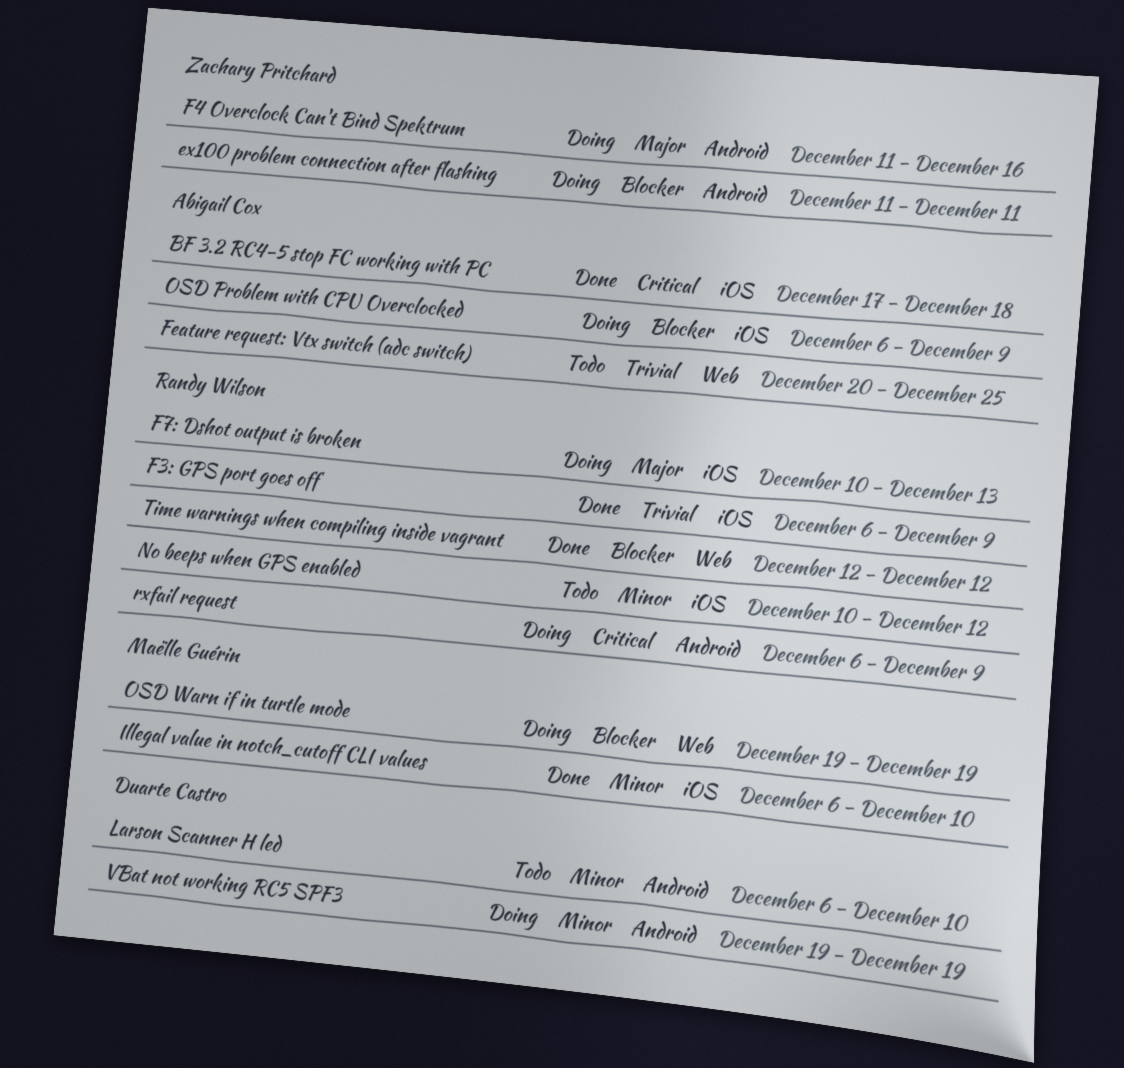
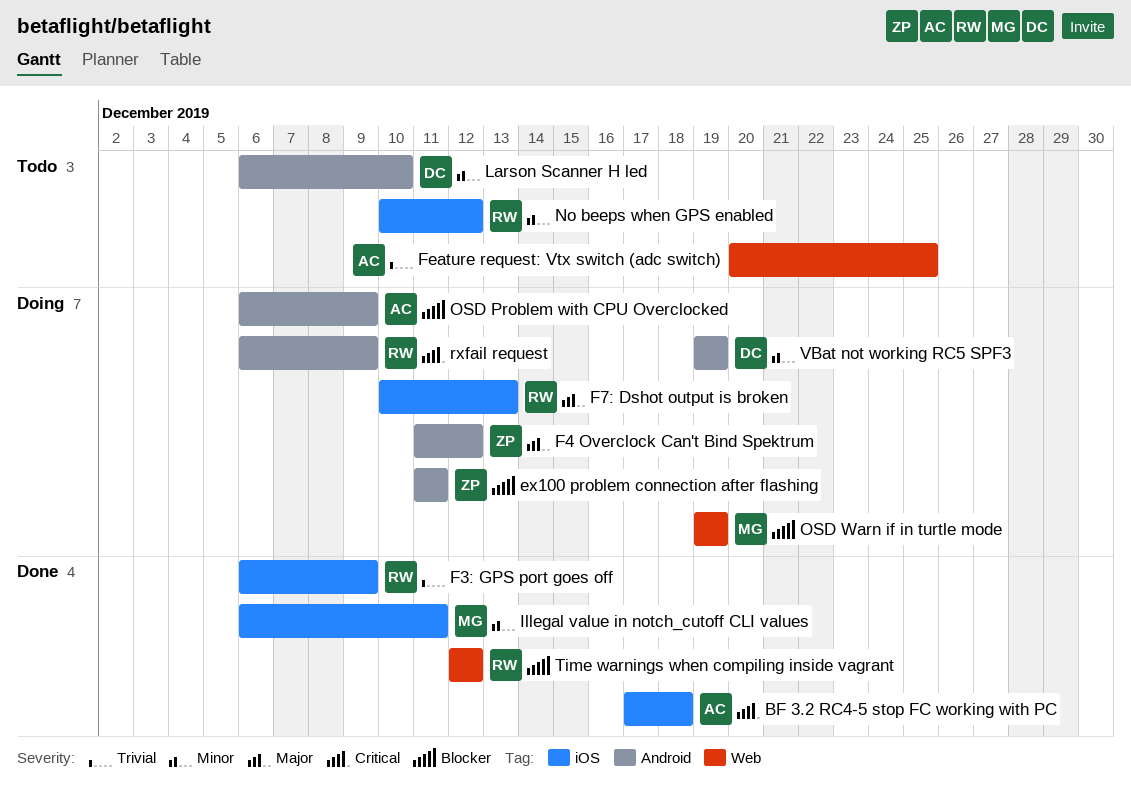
F4 Overclock Can't Bind Spektrum, due: Dec 16 -> Dec 12
Illegal value in notch_cutoff CLI values, due: Dec 10 -> Dec 11
OSD Problem with CPU Overclocked, label: iOS -> Android

